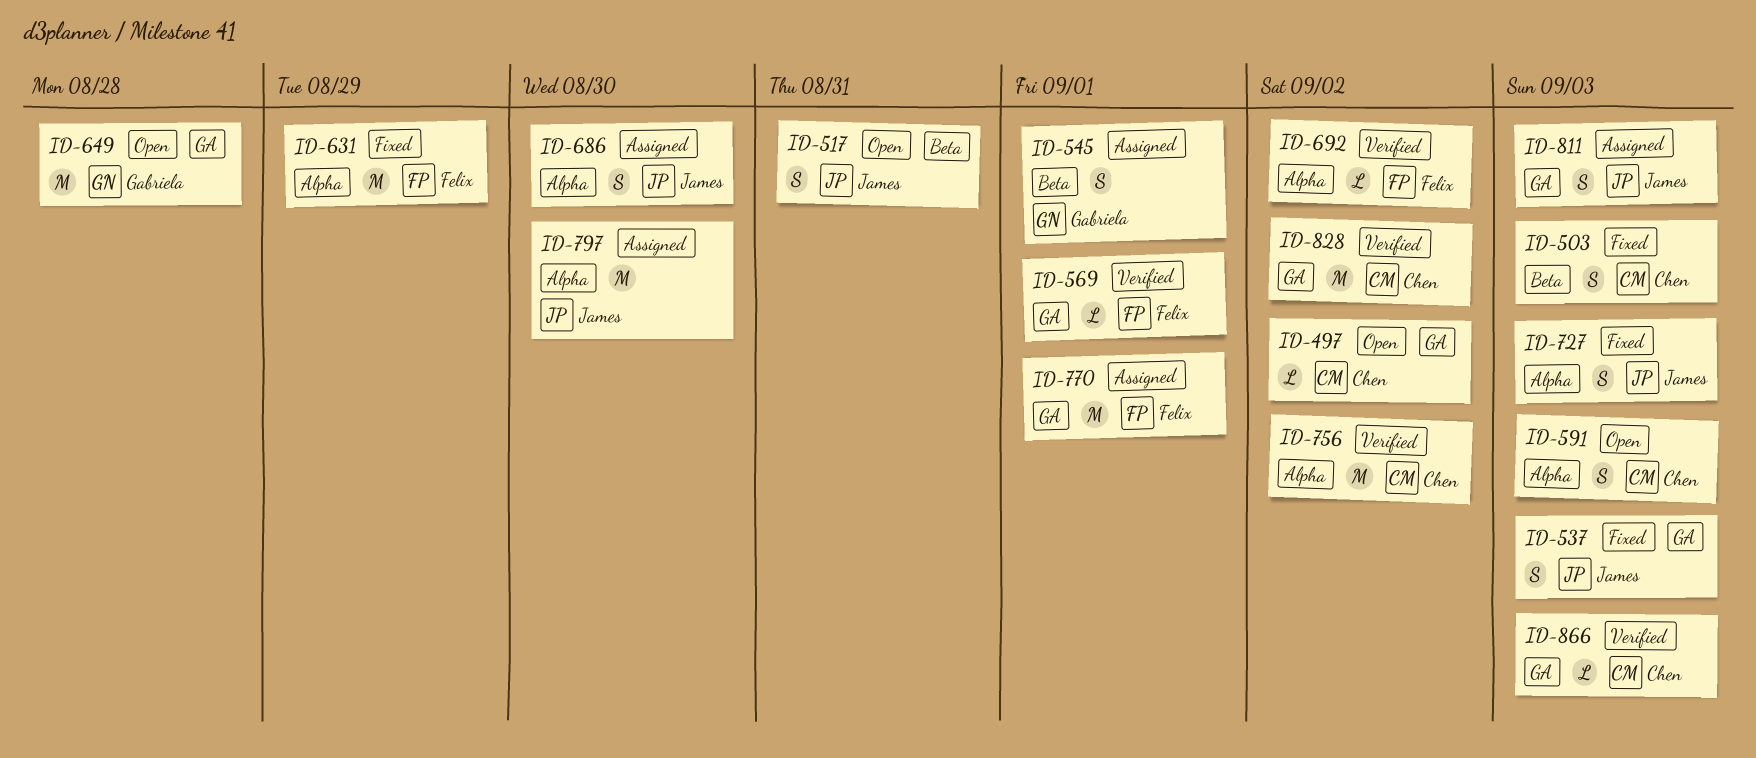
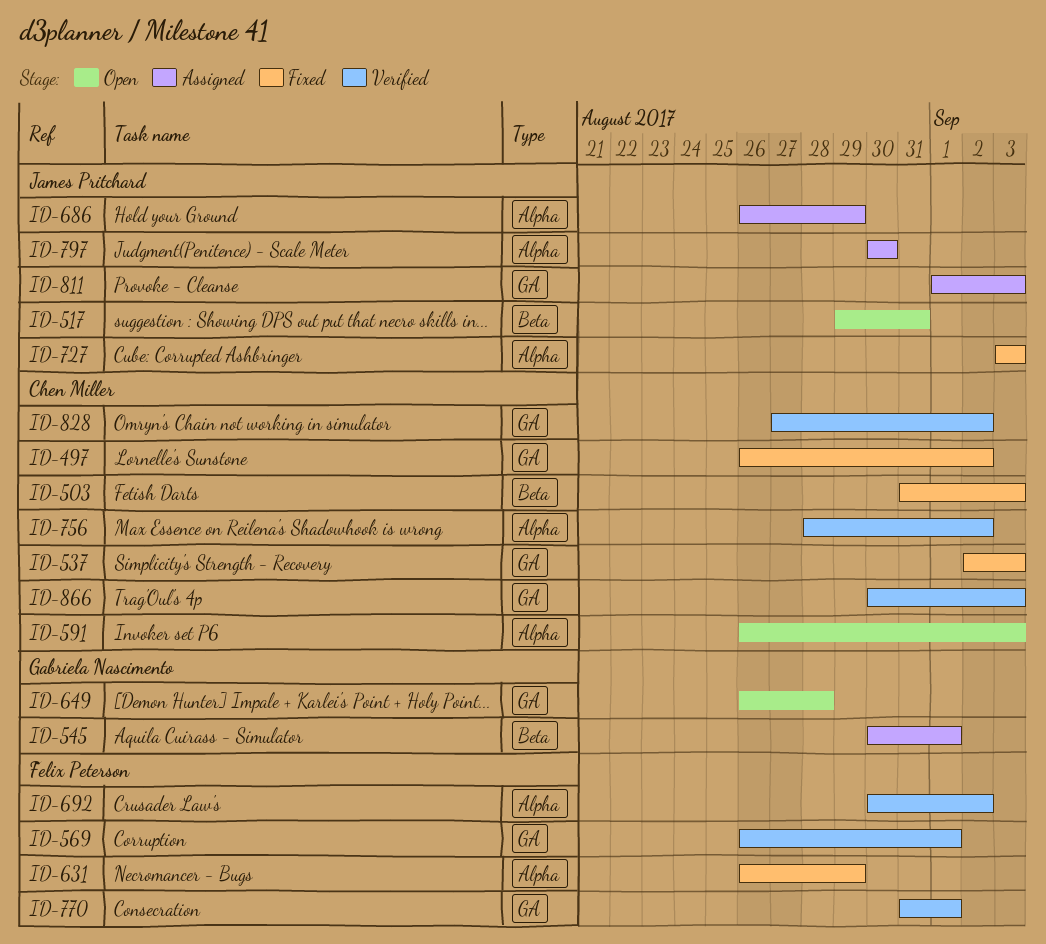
ID-497, status: Open -> Fixed
ID-537, owner: James Pritchard -> Chen Miller
ID-686, due: Aug 30 -> Aug 29
ID-770, status: Assigned -> Verified

